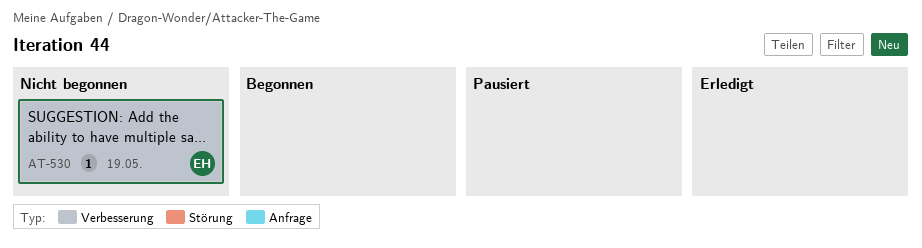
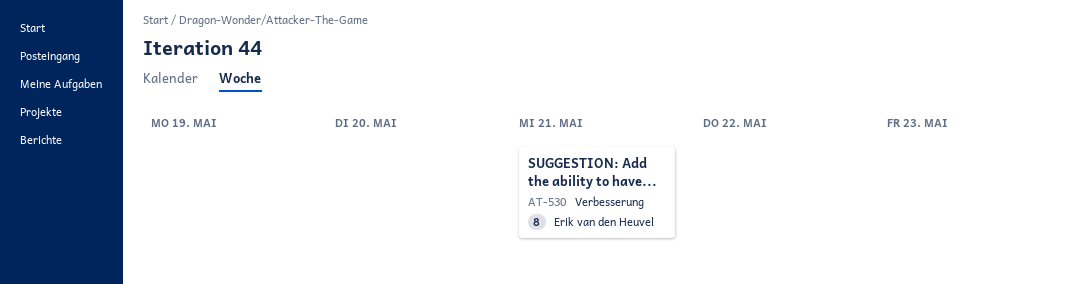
AT-530, estimate: 1 -> 8
AT-530, due: May 19 -> May 21

